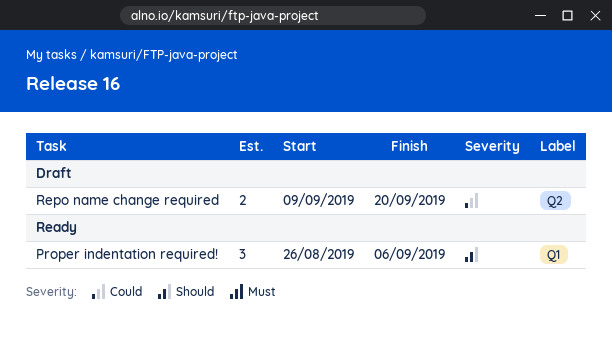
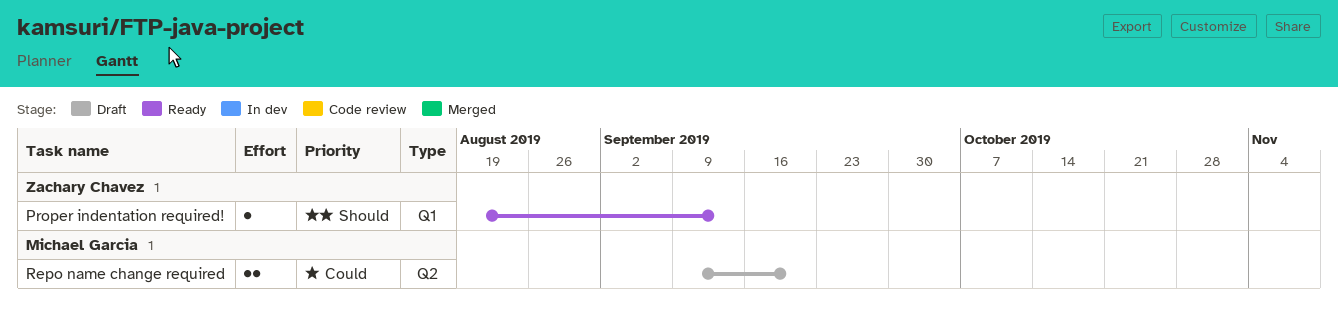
Proper indentation required!, estimate: 3 -> 1
Proper indentation required!, start: Aug 26 -> Aug 19
Proper indentation required!, due: Sep 6 -> Sep 13

